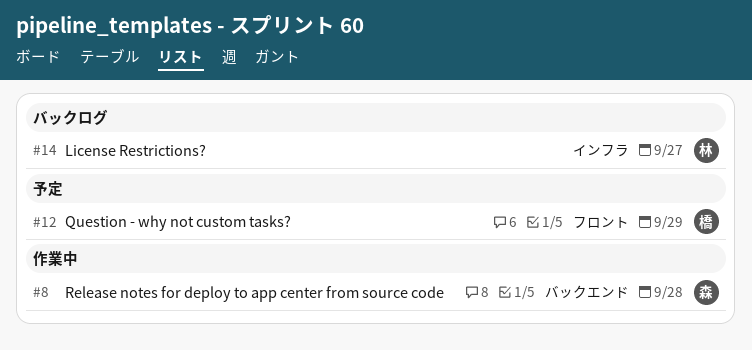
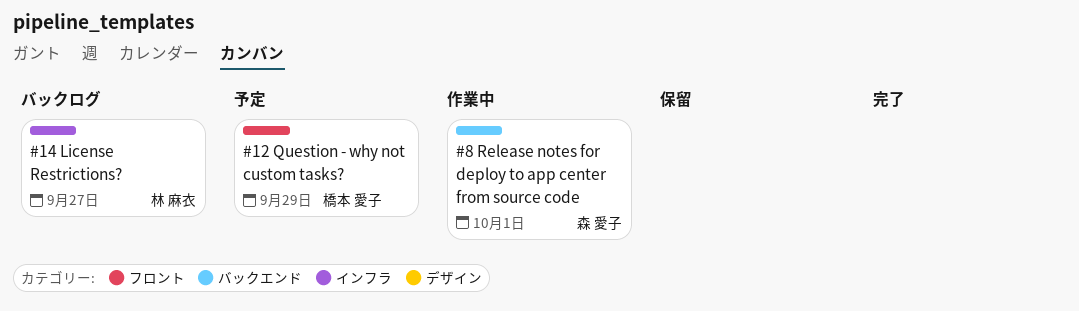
#8, due: Sep 28 -> Oct 1

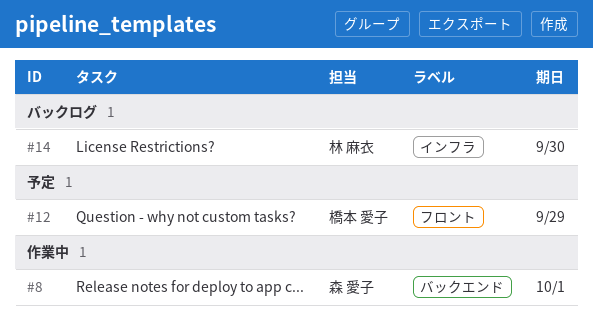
#14, due: Sep 27 -> Sep 30

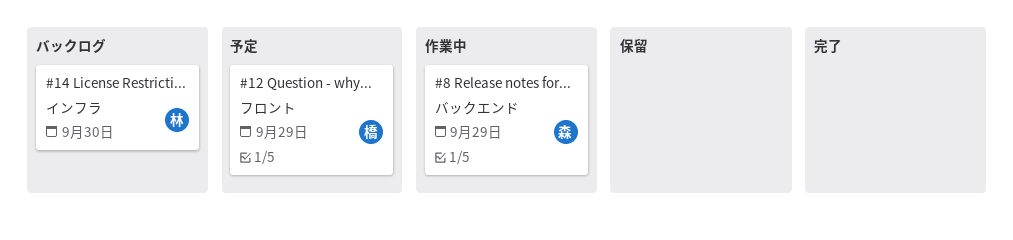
#8, due: Oct 1 -> Sep 29

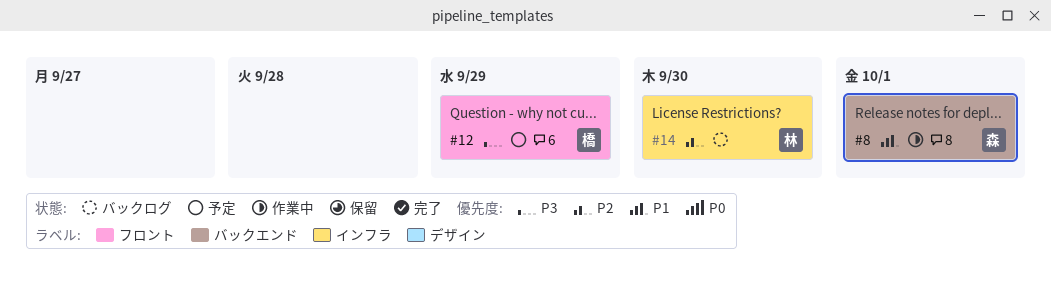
#8, due: Sep 29 -> Oct 1

